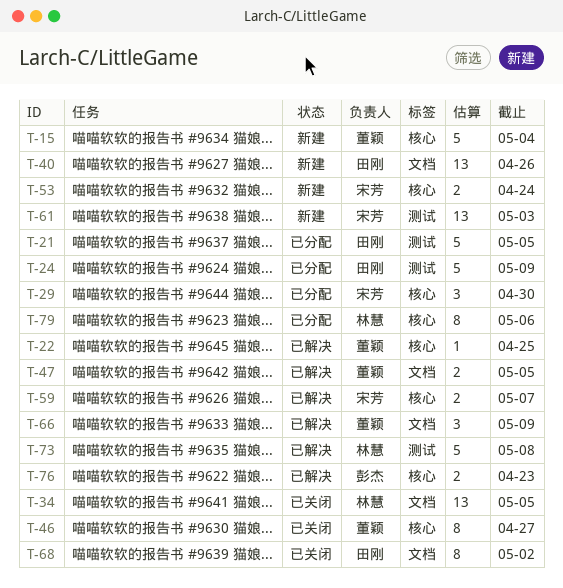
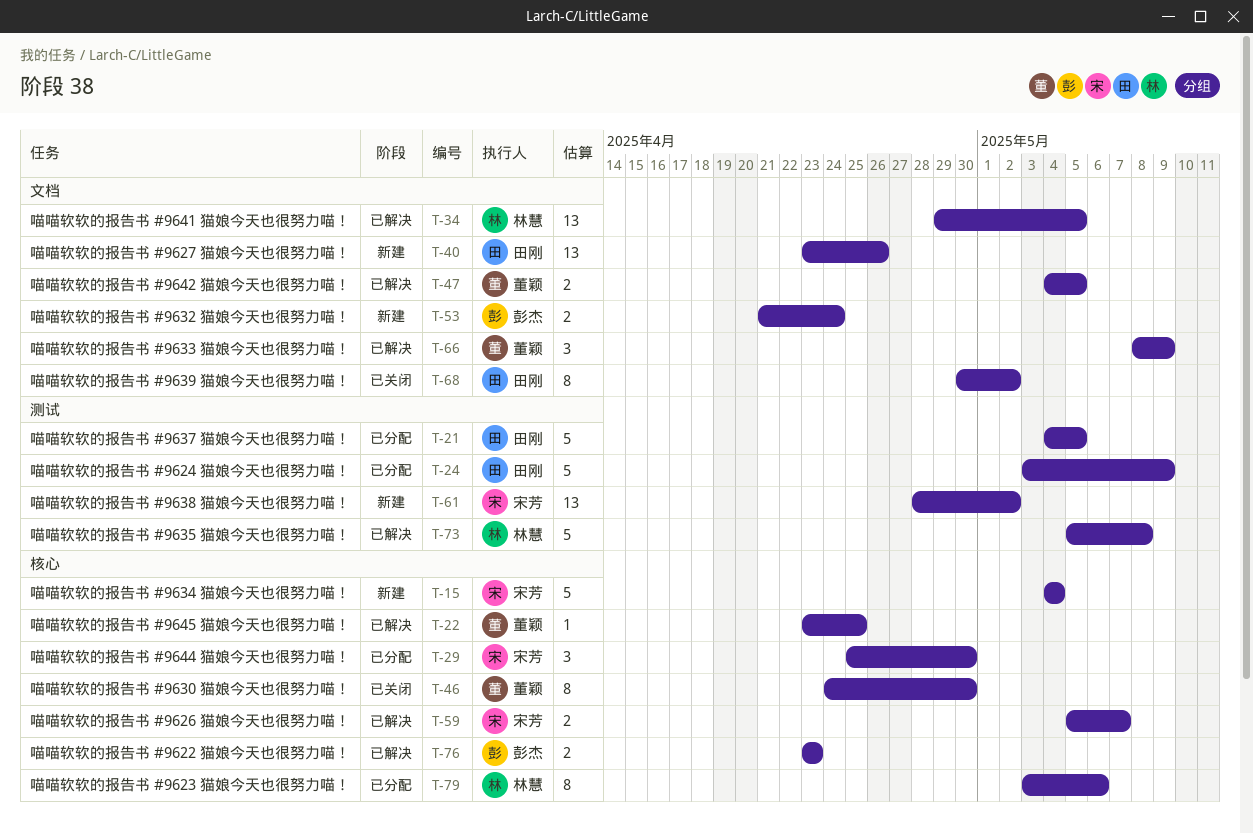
T-15, owner: 董颖 -> 宋芳
T-34, status: 已关闭 -> 已解决
T-46, due: Apr 27 -> Apr 30
T-53, owner: 宋芳 -> 彭杰
T-53, label: 核心 -> 文档
T-61, due: May 3 -> May 2

